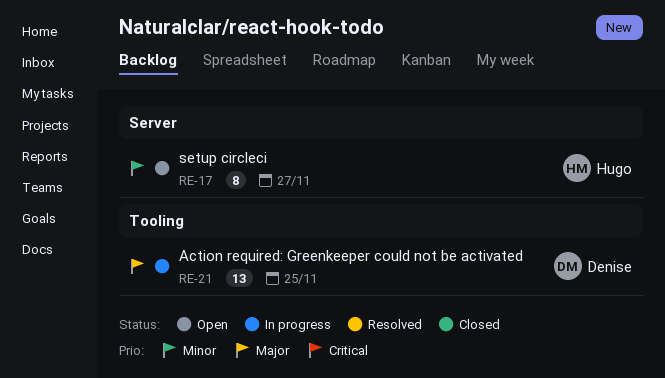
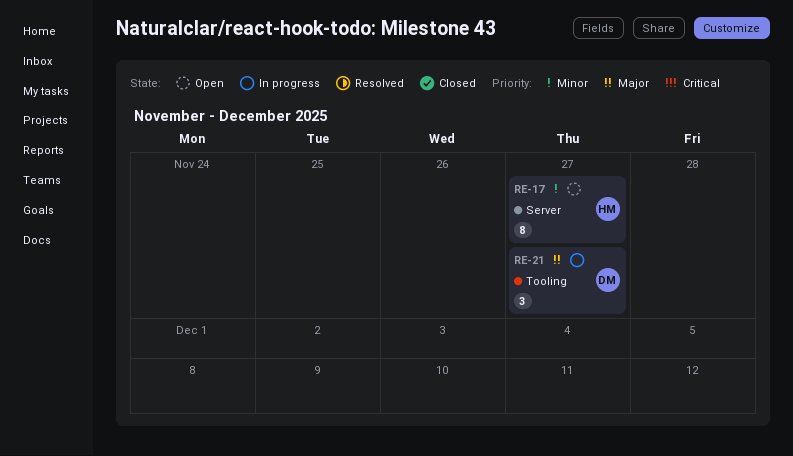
RE-21, estimate: 13 -> 3
RE-21, due: Nov 25 -> Nov 27

